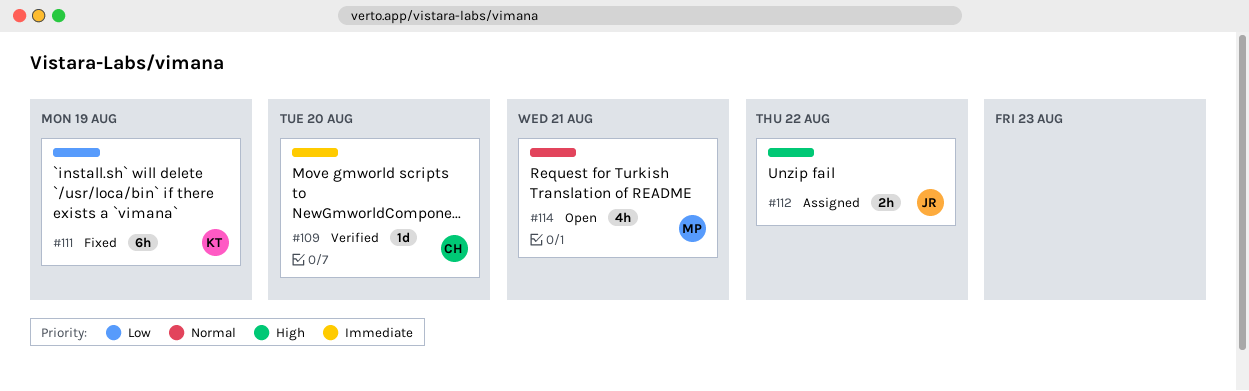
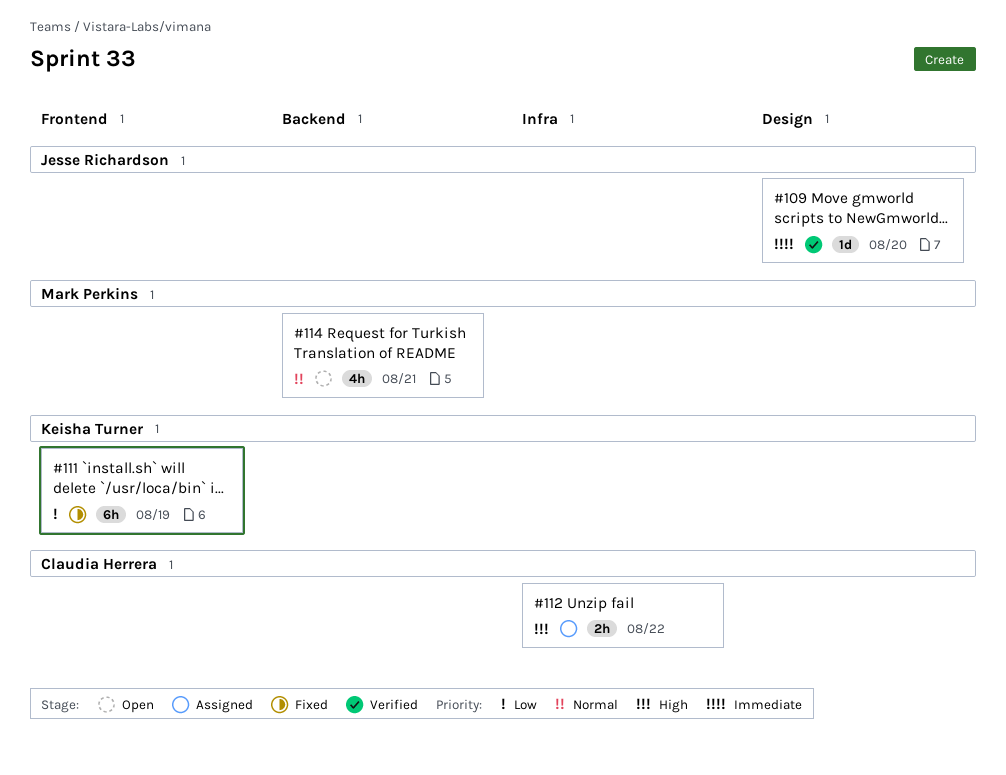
#109, owner: Claudia Herrera -> Jesse Richardson
#112, owner: Jesse Richardson -> Claudia Herrera

